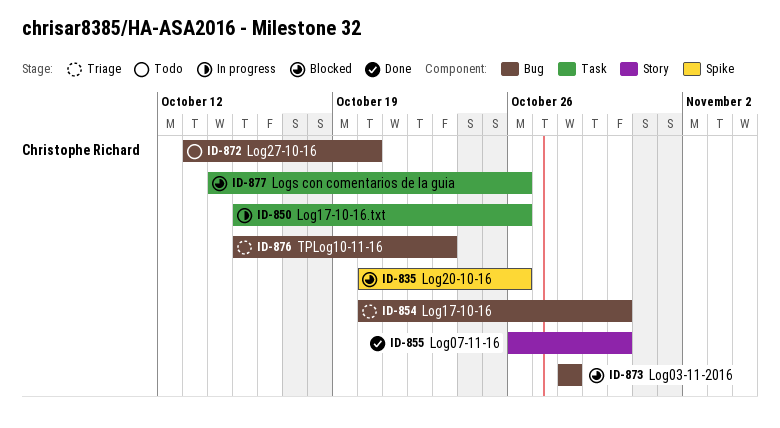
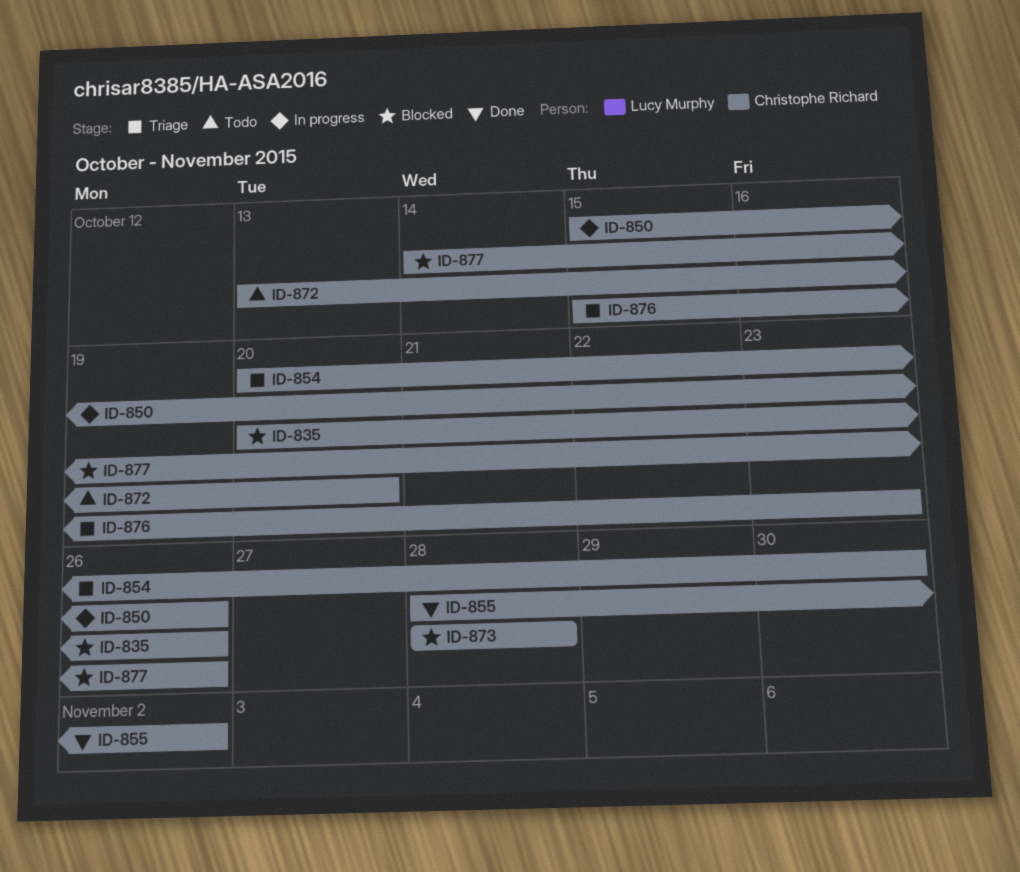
ID-855, start: Oct 26 -> Oct 28
ID-855, due: Oct 30 -> Nov 2

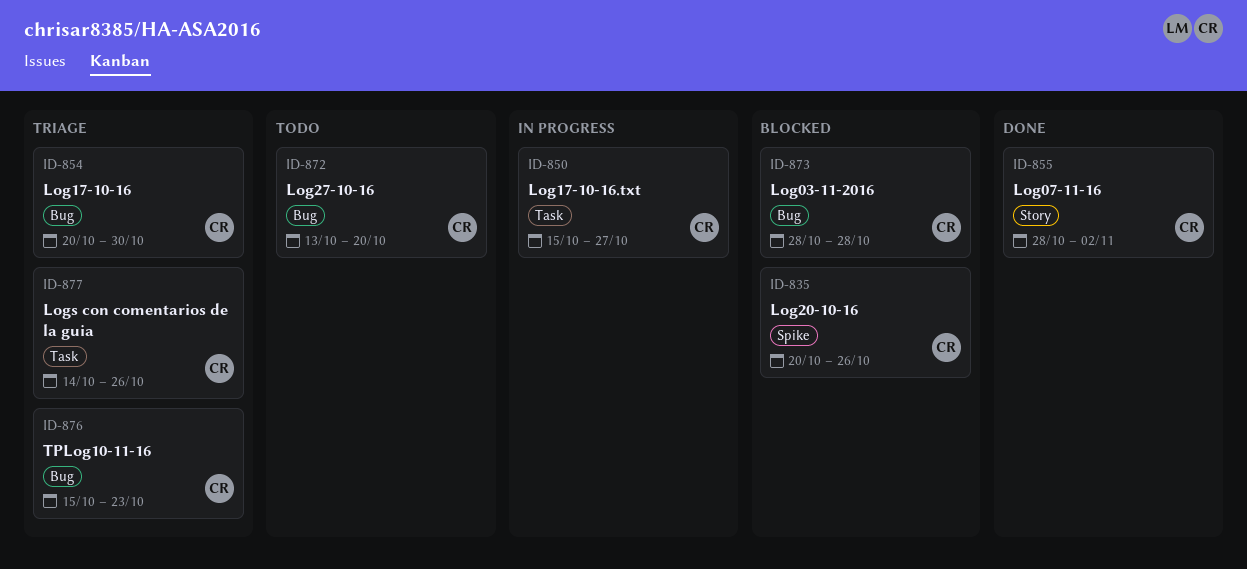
ID-850, due: Oct 26 -> Oct 27
ID-877, status: Blocked -> Triage

